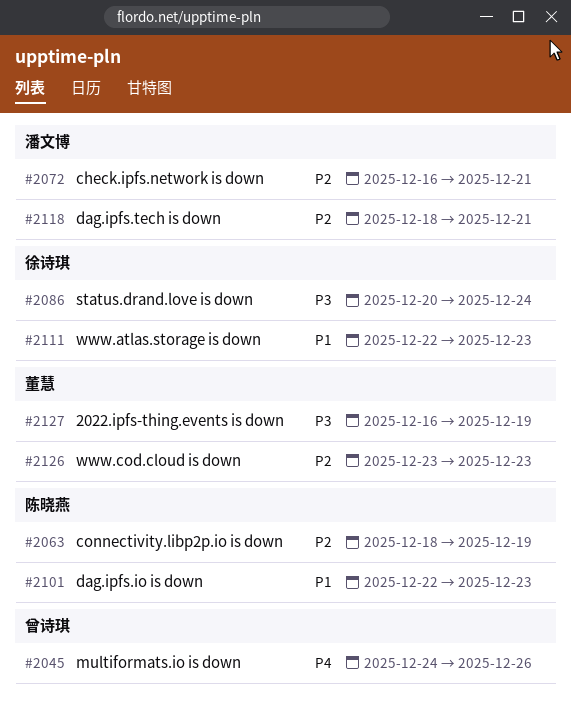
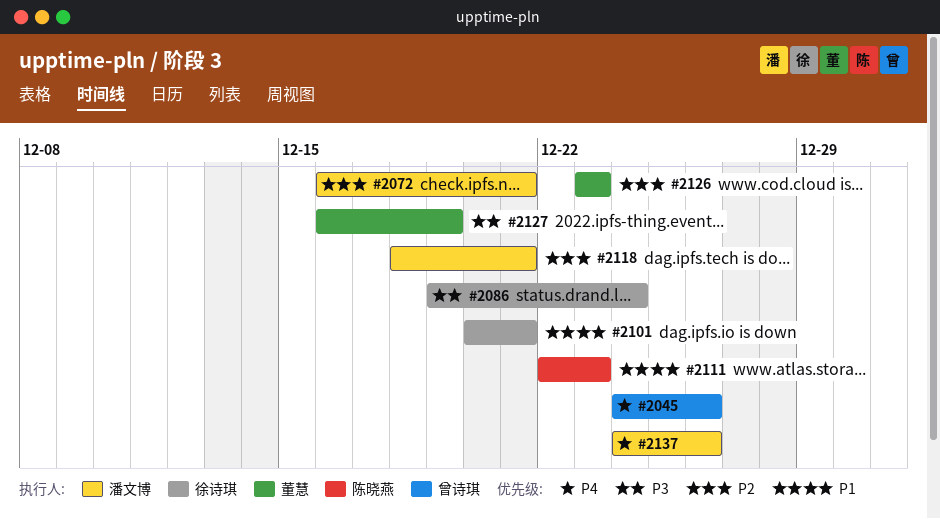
#2063: present -> none
#2086, start: Dec 20 -> Dec 19
#2101, owner: 陈晓燕 -> 徐诗琪
#2101, start: Dec 22 -> Dec 20
#2101, due: Dec 23 -> Dec 21
#2111, owner: 徐诗琪 -> 陈晓燕
#2137: none -> present

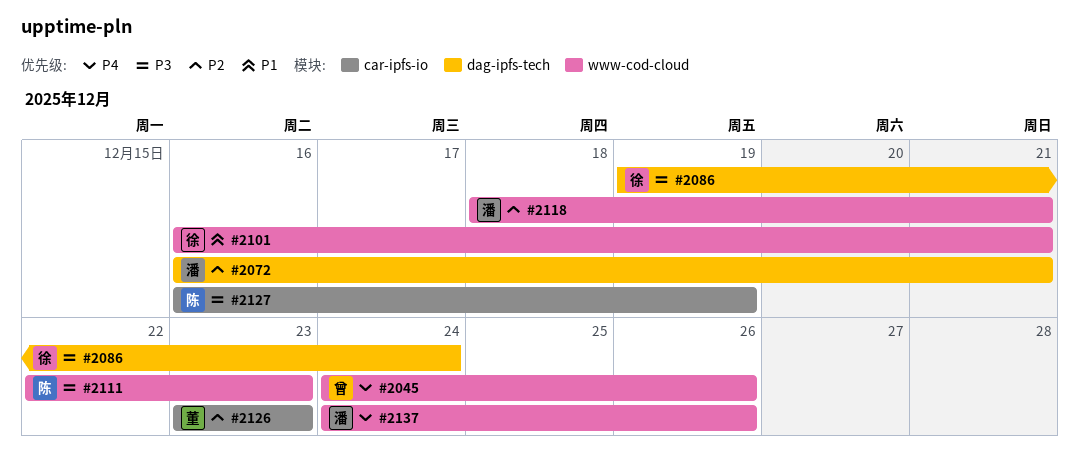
#2101, start: Dec 20 -> Dec 16
#2111, priority: P1 -> P3
#2127, owner: 董慧 -> 陈晓燕

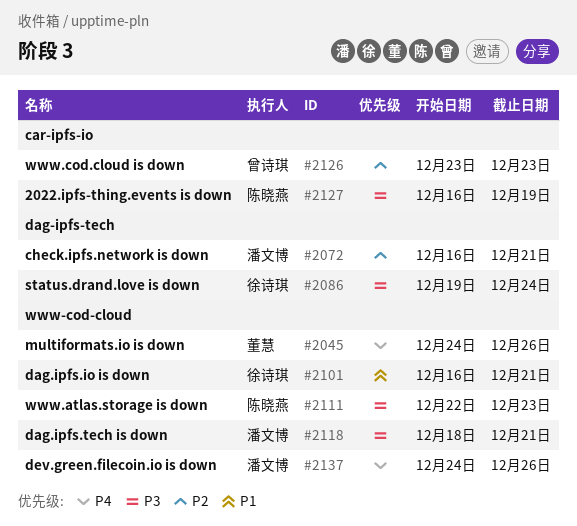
#2045, owner: 曾诗琪 -> 董慧
#2118, priority: P2 -> P3
#2126, owner: 董慧 -> 曾诗琪

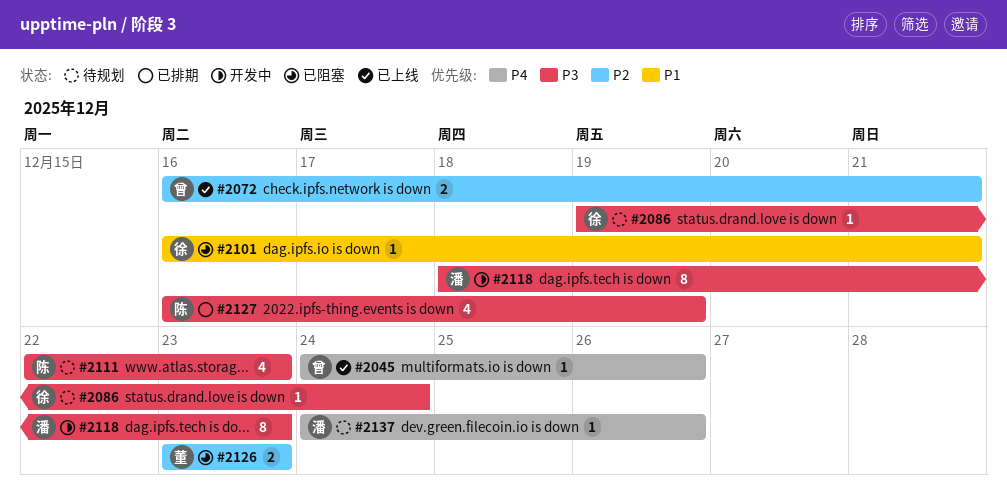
#2045, owner: 董慧 -> 曾诗琪
#2072, owner: 潘文博 -> 曾诗琪
#2118, due: Dec 21 -> Dec 23
#2126, owner: 曾诗琪 -> 董慧

